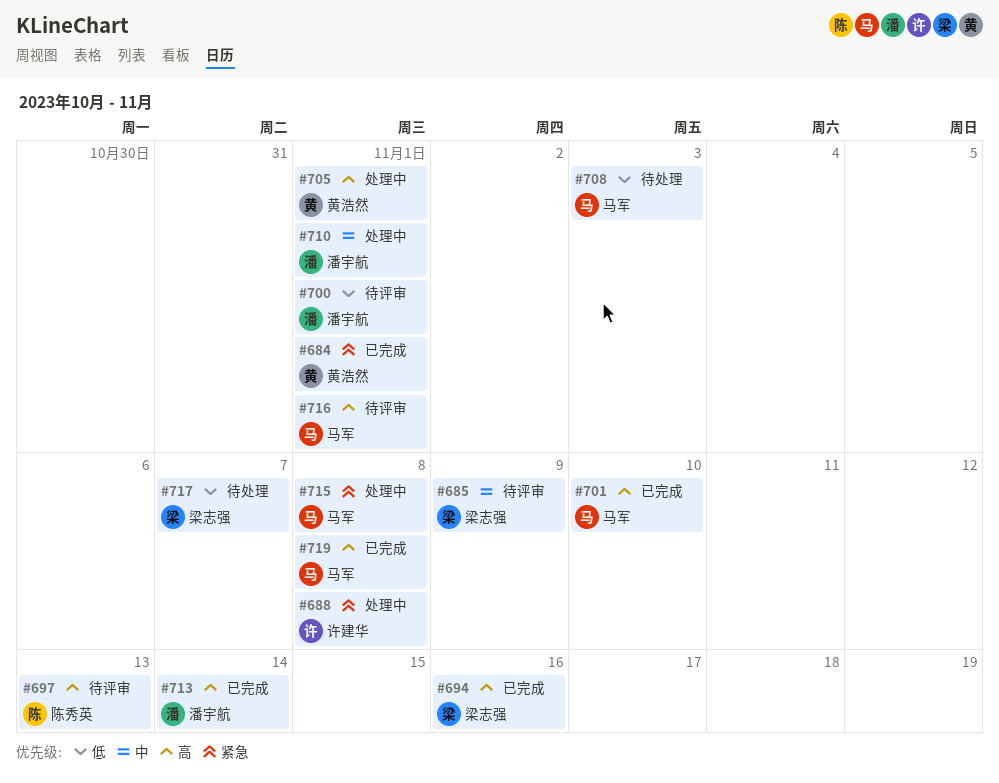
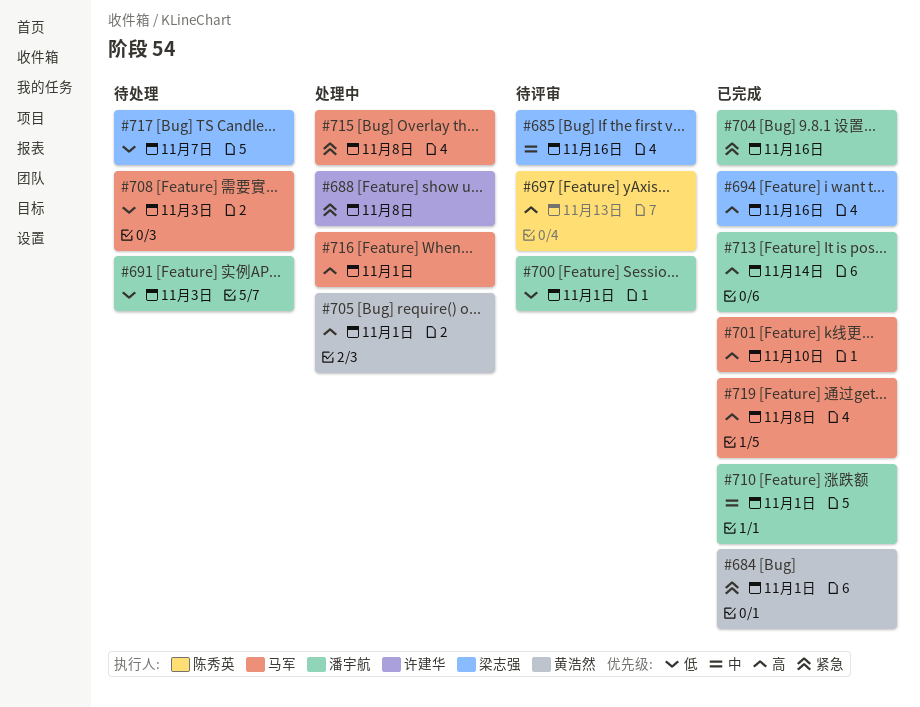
#685, due: Nov 9 -> Nov 16
#691: none -> present
#704: none -> present
#710, status: 处理中 -> 已完成
#716, status: 待评审 -> 处理中

